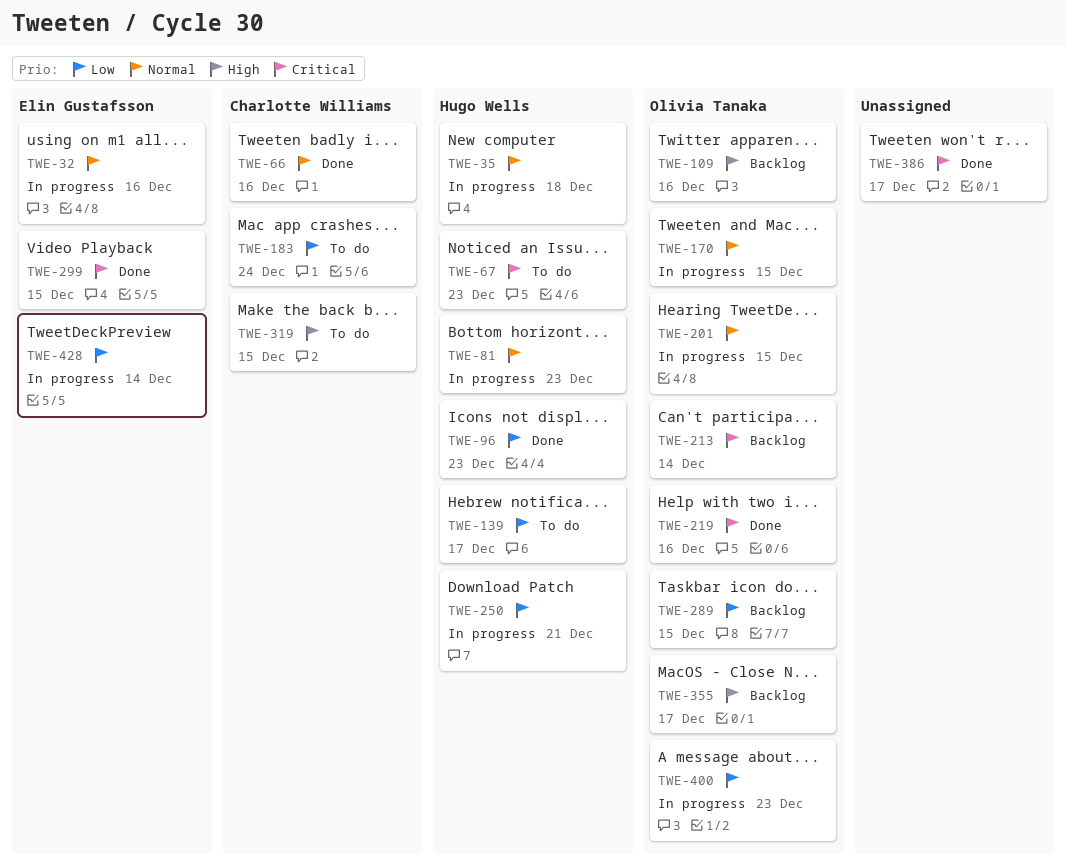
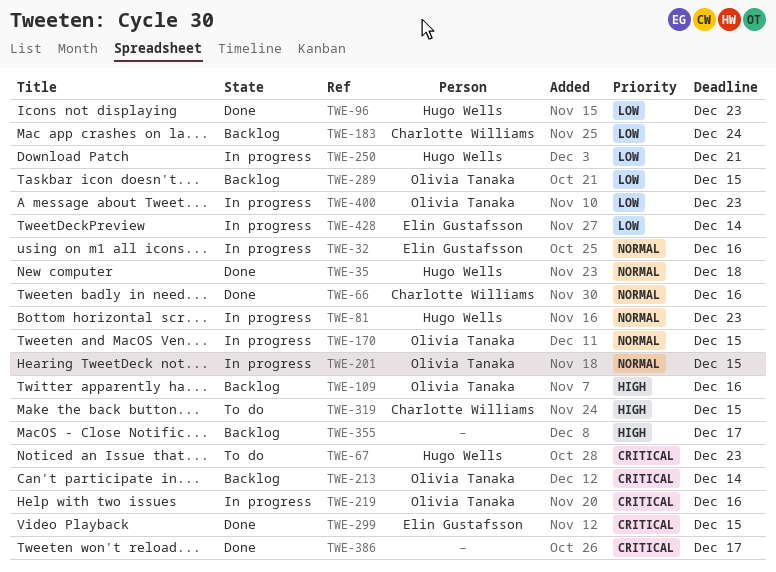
TWE-35, status: In progress -> Done
TWE-139: present -> none
TWE-183, status: To do -> Backlog
TWE-219, status: Done -> In progress
TWE-355, owner: Olivia Tanaka -> none

